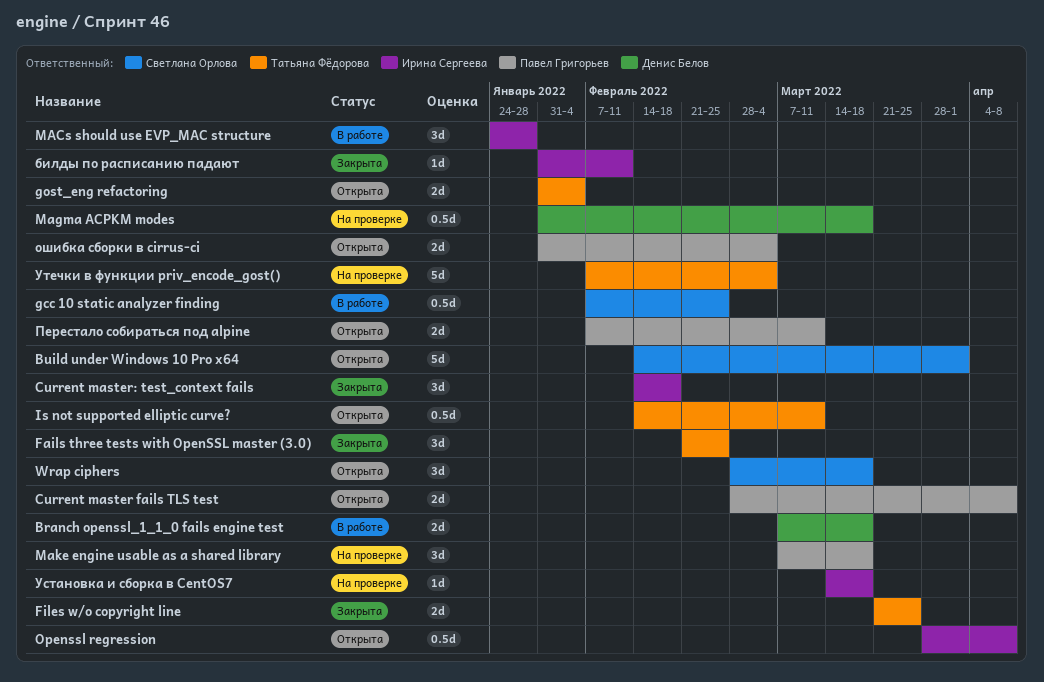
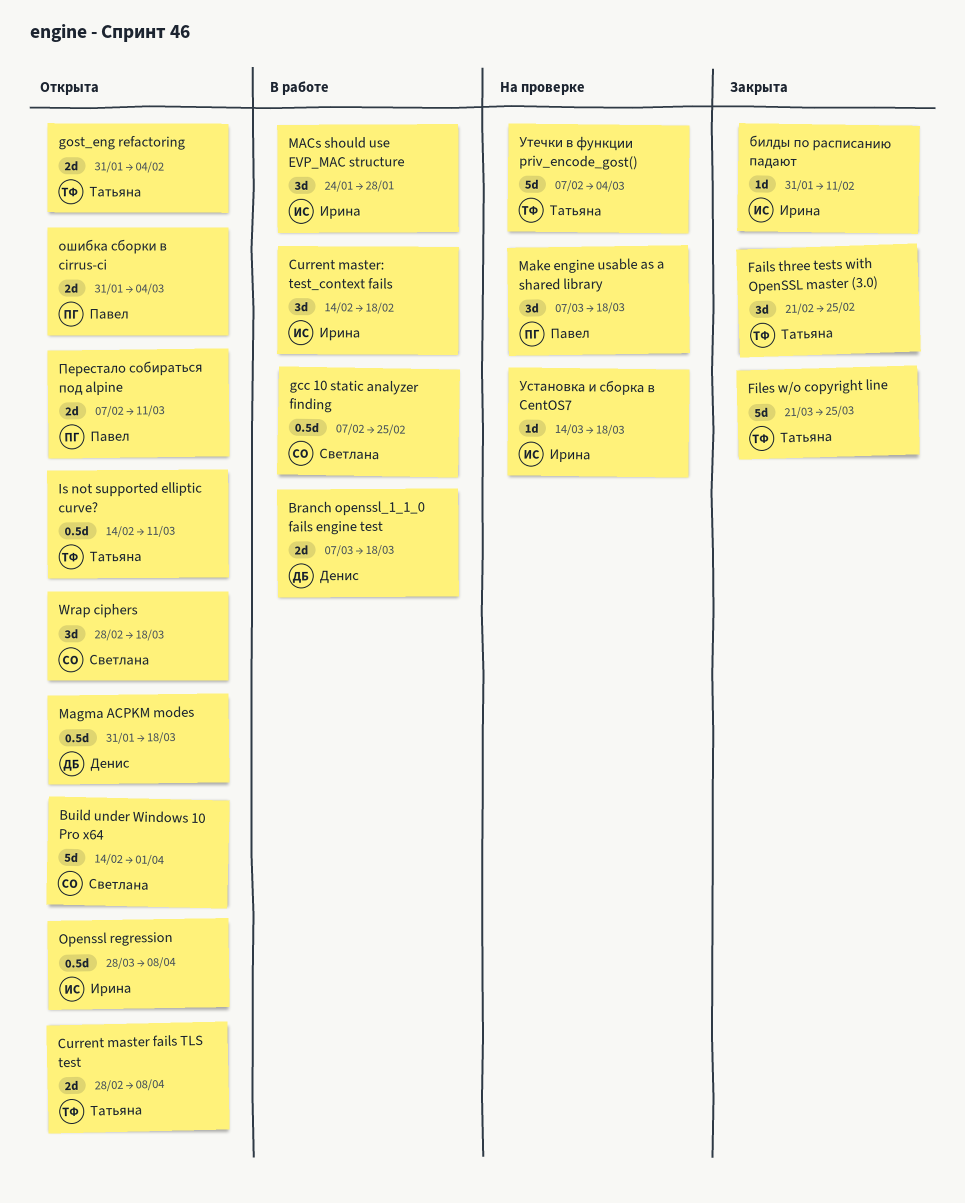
Current master fails TLS test, owner: Павел Григорьев -> Татьяна Фёдорова
Current master: test_context fails, status: Закрыта -> В работе
Files w/o copyright line, estimate: 2d -> 5d
Magma ACPKM modes, status: На проверке -> Открыта

